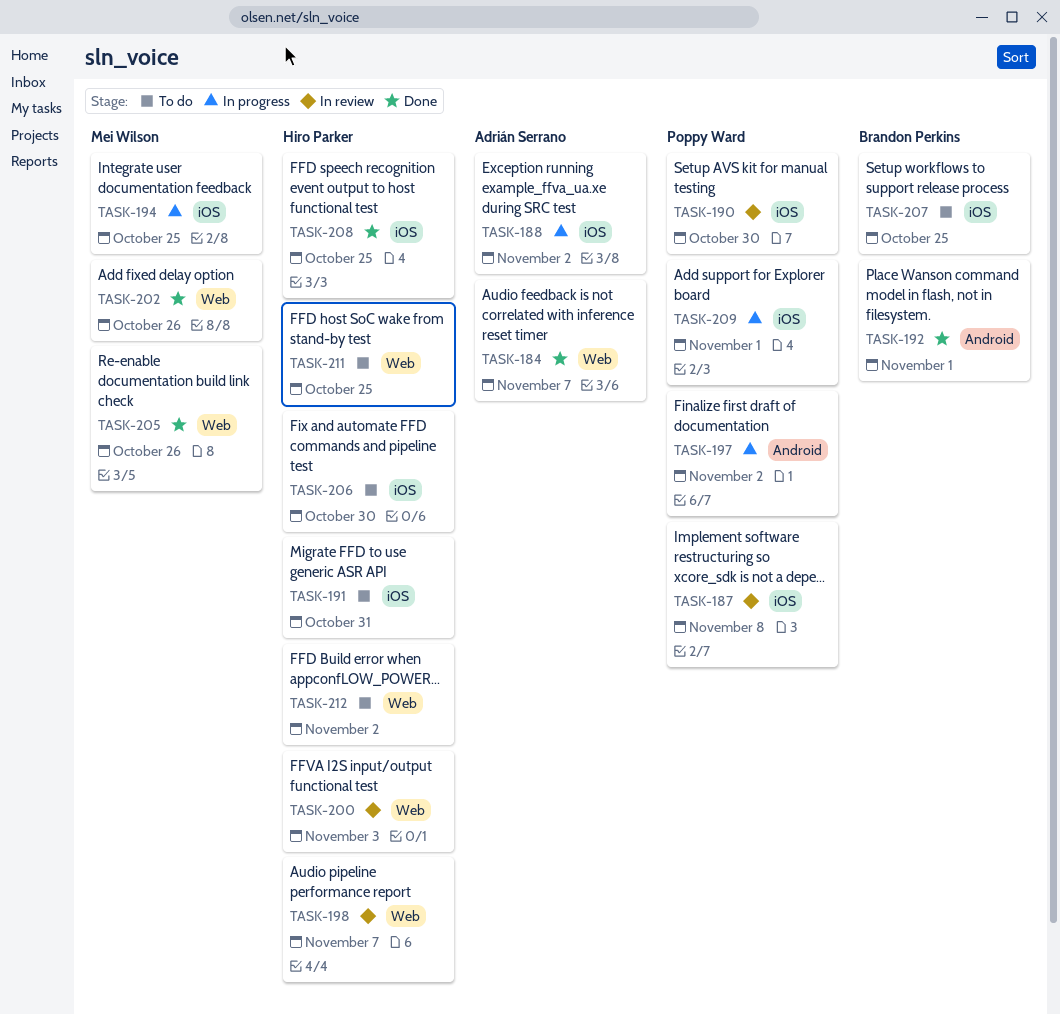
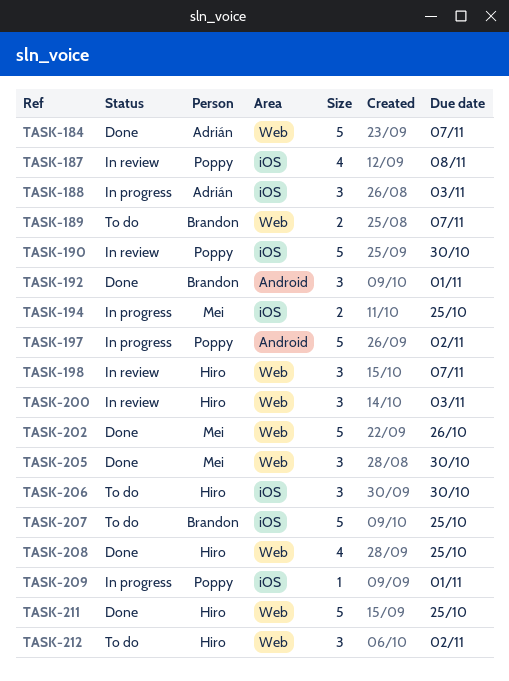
TASK-188, due: Nov 2 -> Nov 3
TASK-189: none -> present
TASK-191: present -> none
TASK-205, due: Oct 26 -> Oct 30
TASK-208, label: iOS -> Web
TASK-211, status: To do -> Done

